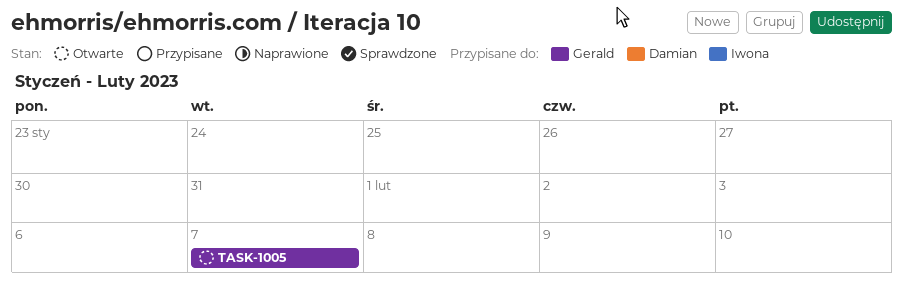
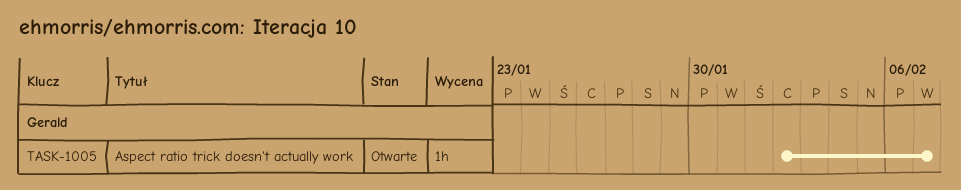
TASK-1005, start: Feb 7 -> Feb 2

